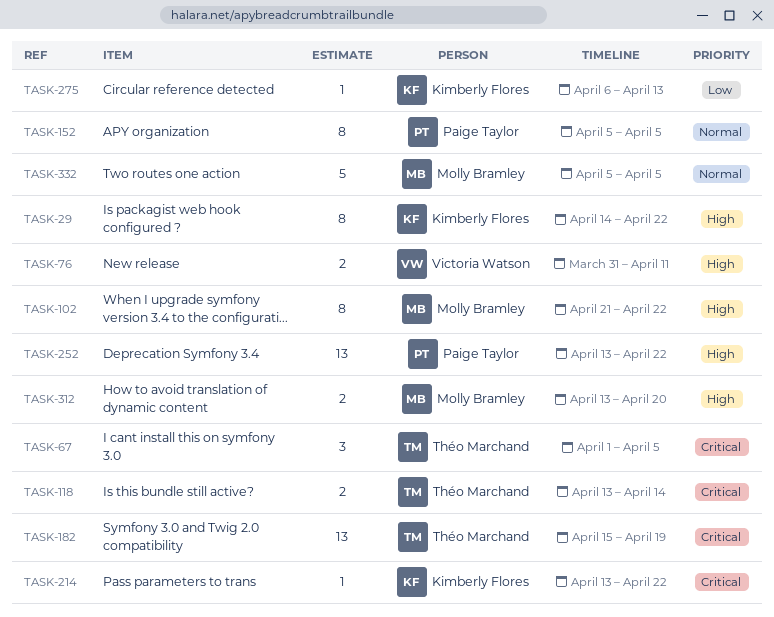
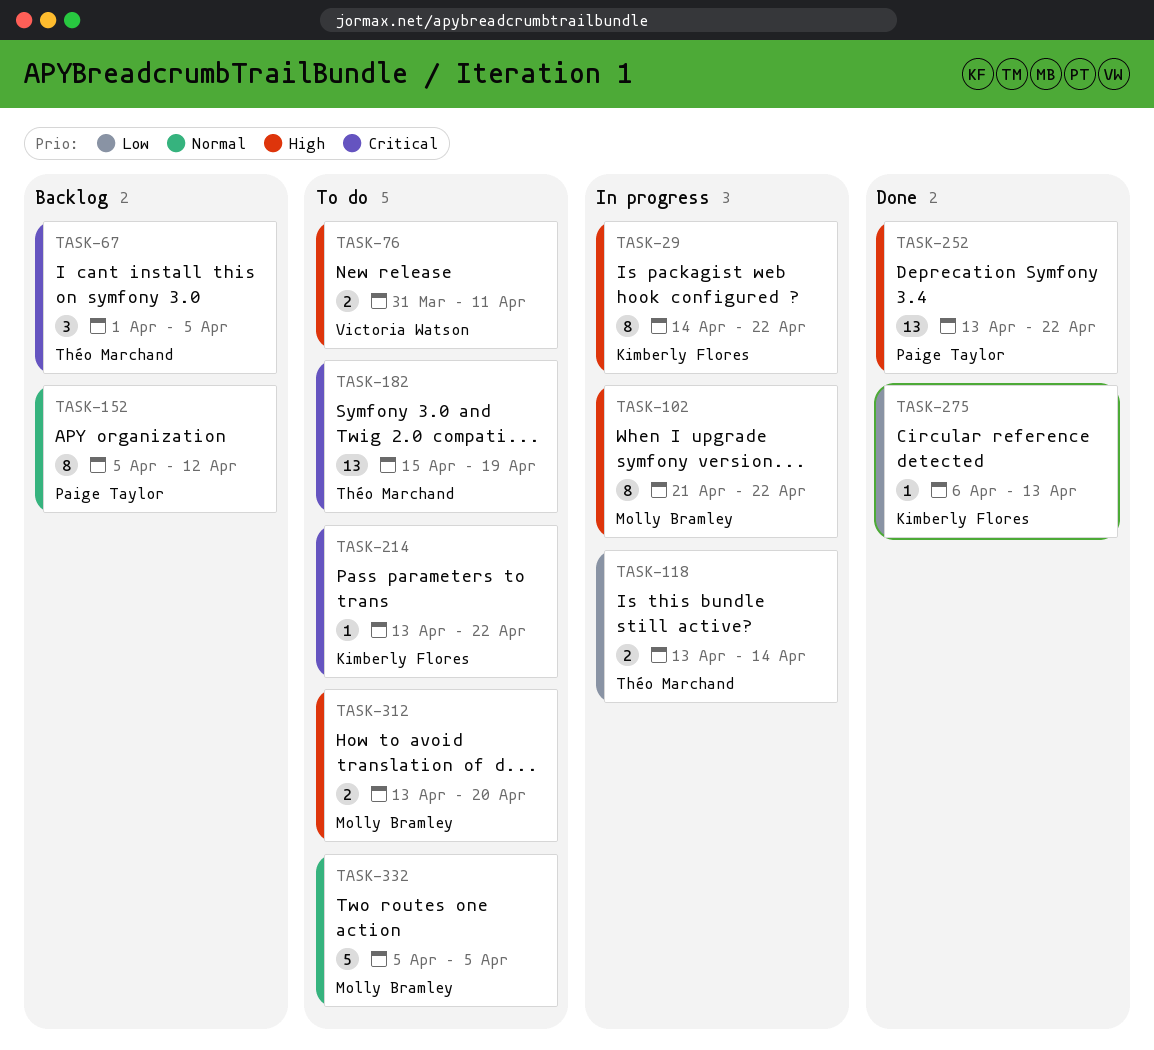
TASK-118, priority: Critical -> Low
TASK-152, due: Apr 5 -> Apr 12

